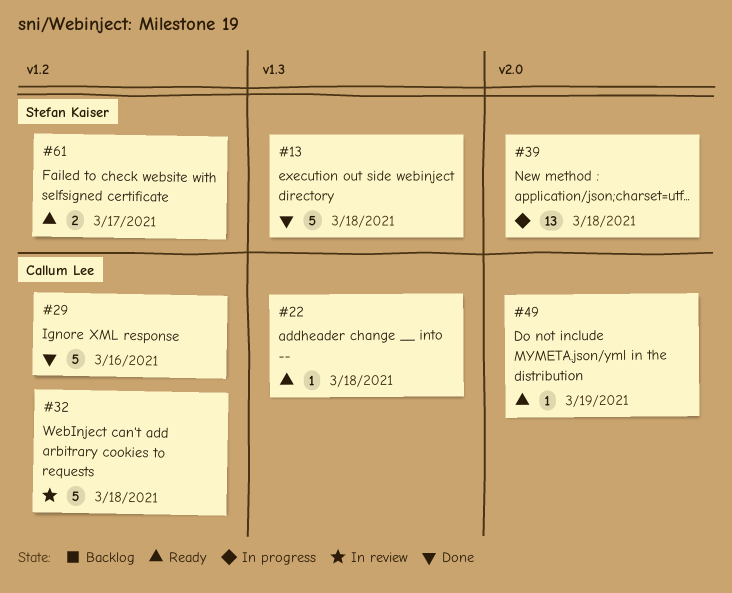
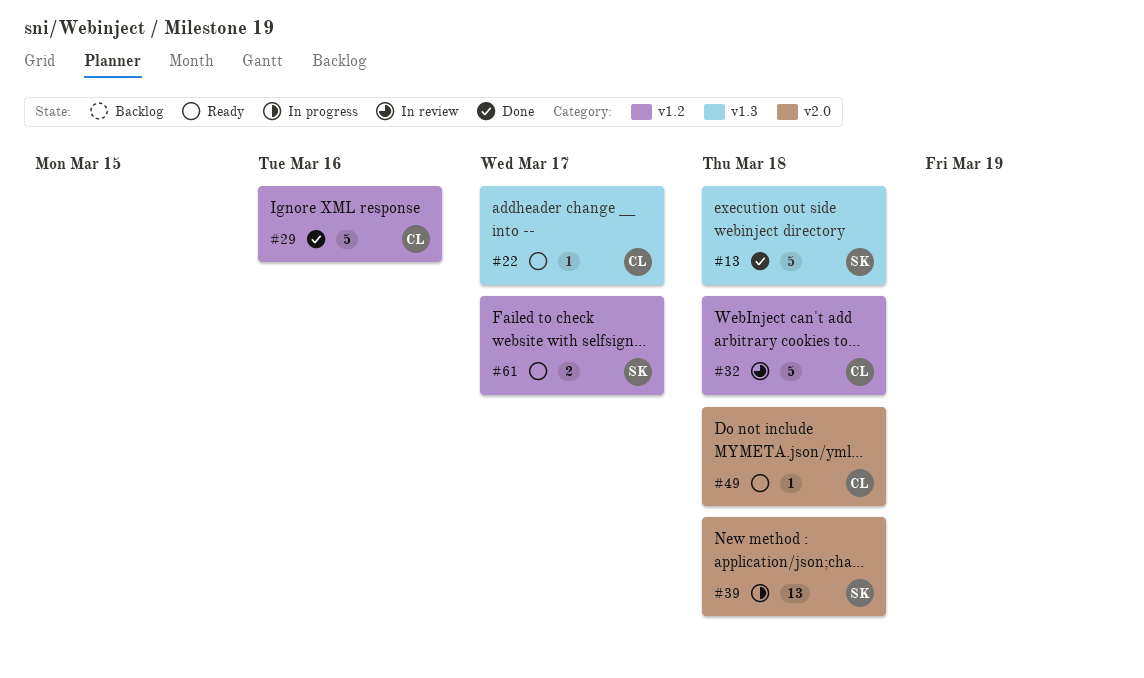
#22, due: Mar 18 -> Mar 17
#49, due: Mar 19 -> Mar 18

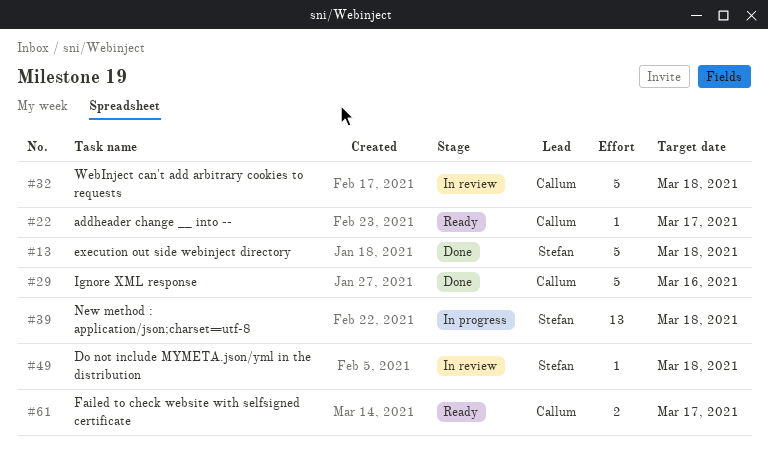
#49, status: Ready -> In review
#49, owner: Callum -> Stefan
#61, owner: Stefan -> Callum

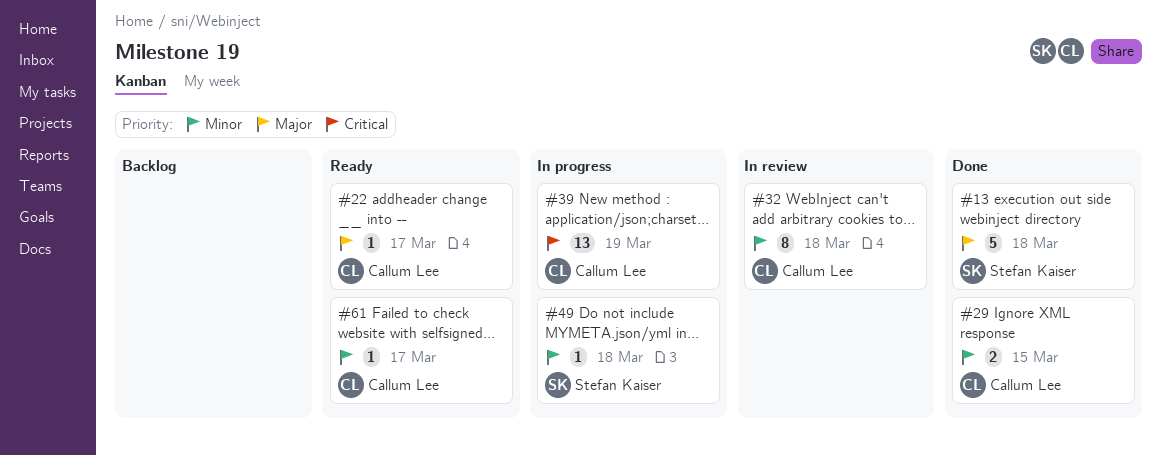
#29, estimate: 5 -> 2
#29, due: Mar 16 -> Mar 15
#32, estimate: 5 -> 8
#39, owner: Stefan Kaiser -> Callum Lee
#39, due: Mar 18 -> Mar 19
#49, status: In review -> In progress
#61, estimate: 2 -> 1

